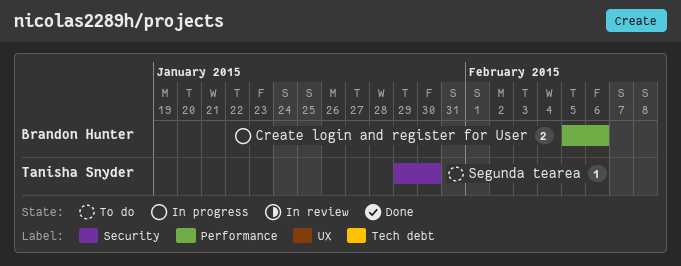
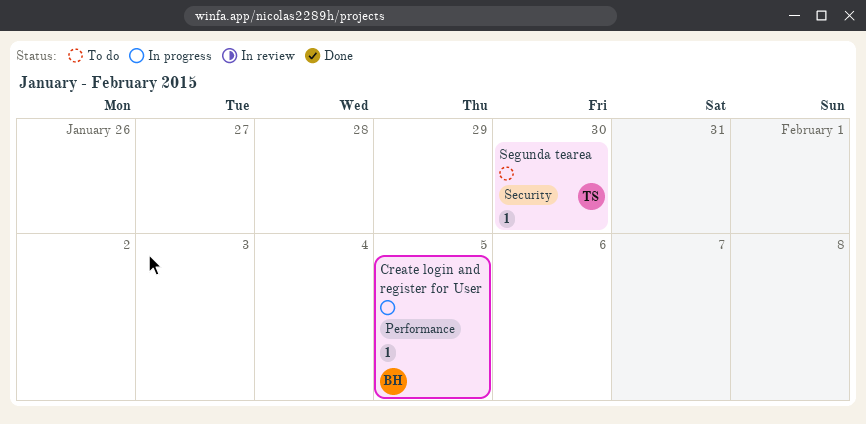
Create login and register for User, estimate: 2 -> 1
Create login and register for User, due: Feb 6 -> Feb 5

